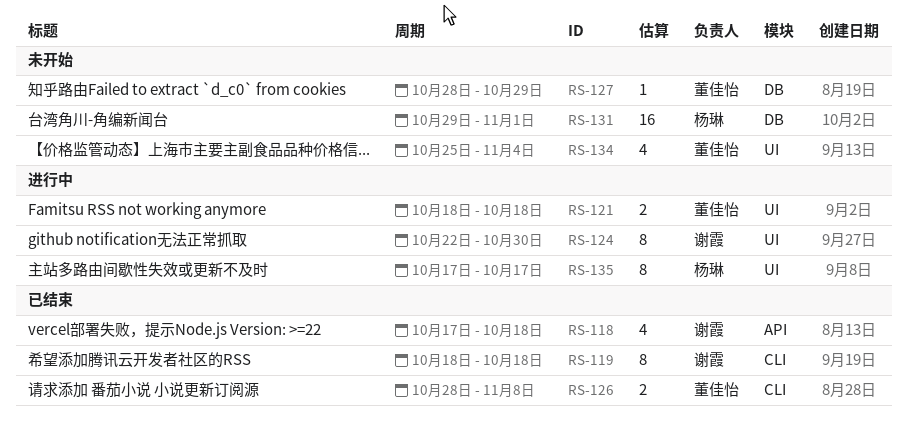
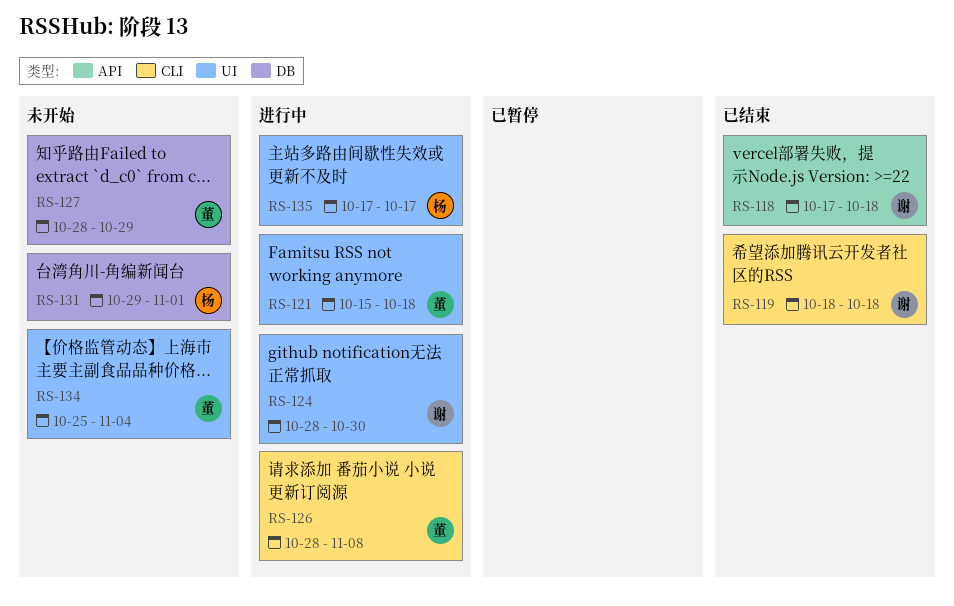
RS-121, start: Oct 18 -> Oct 15
RS-124, start: Oct 22 -> Oct 28
RS-126, status: 已结束 -> 进行中

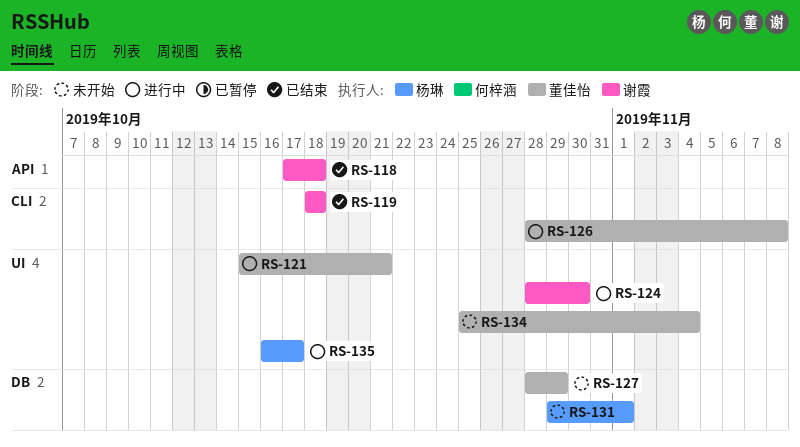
RS-121, due: Oct 18 -> Oct 21
RS-135, start: Oct 17 -> Oct 16

